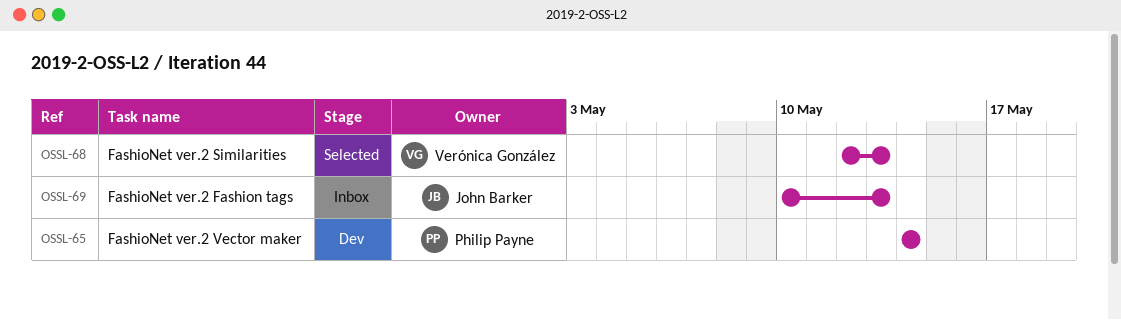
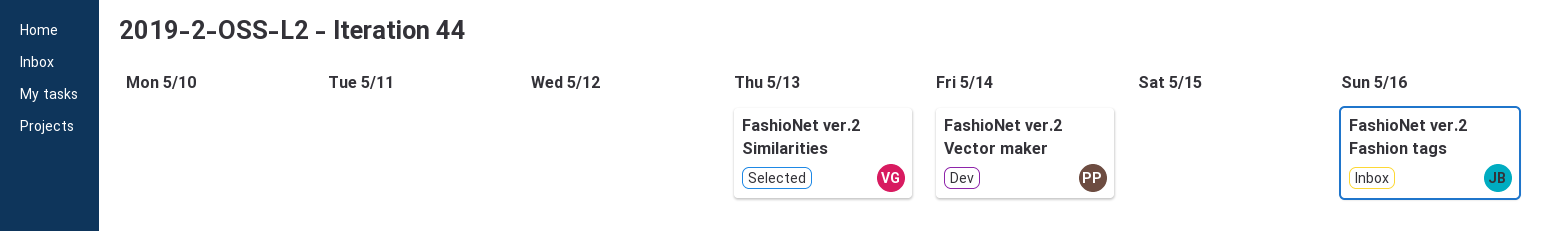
FashioNet ver.2 Fashion tags, due: May 13 -> May 16

